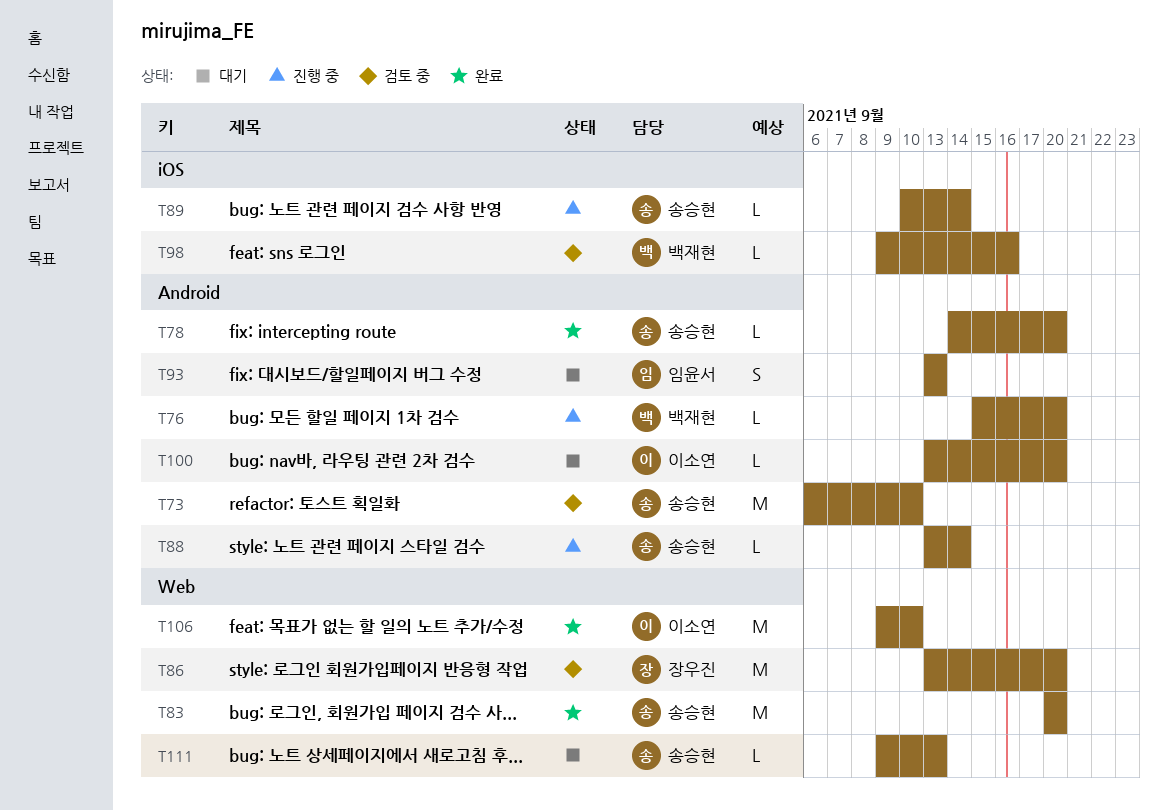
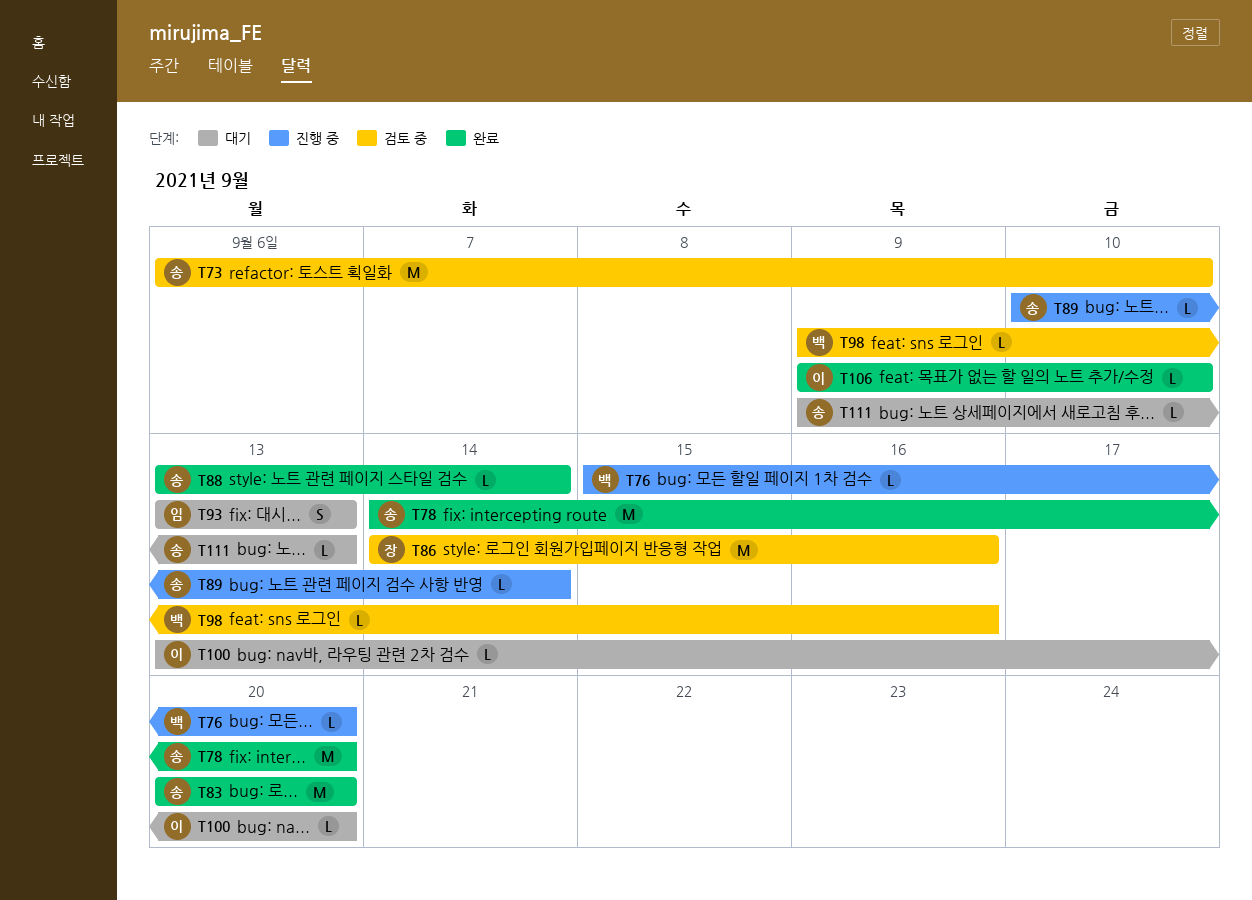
T78, estimate: L -> M
T86, start: Sep 13 -> Sep 14
T86, due: Sep 20 -> Sep 16
T88, status: 진행 중 -> 완료
T106, estimate: M -> L

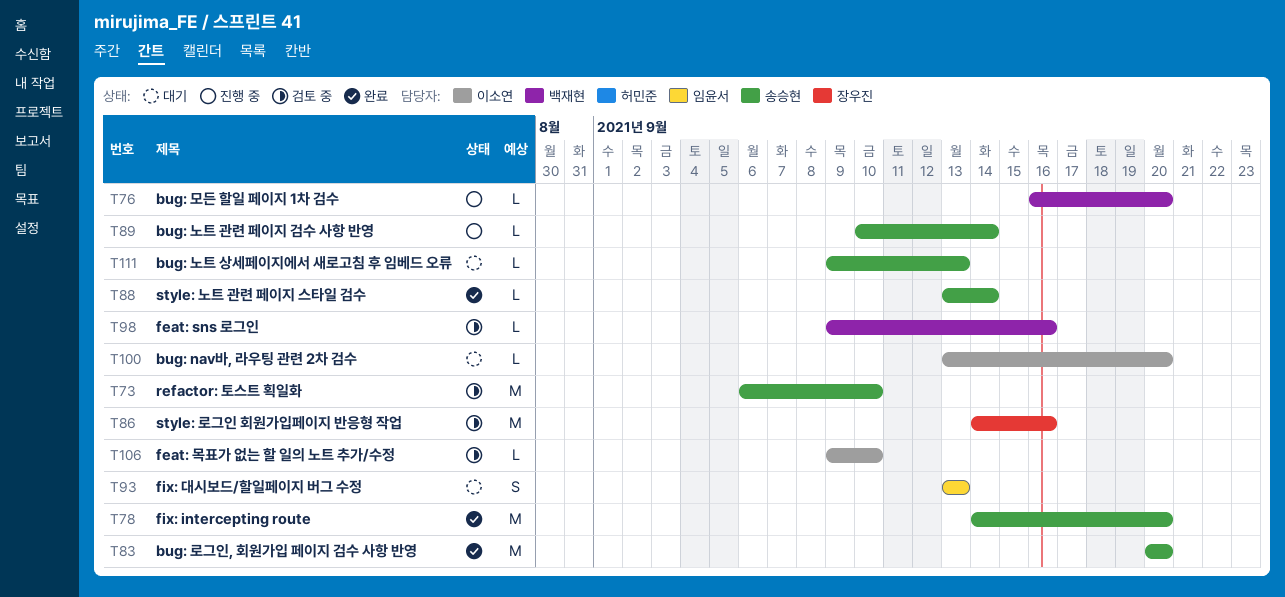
T76, start: Sep 15 -> Sep 16
T106, status: 완료 -> 검토 중

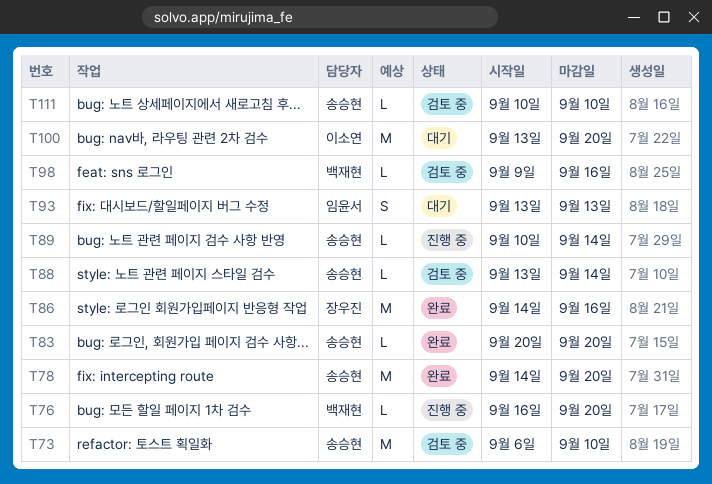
T83, estimate: M -> L
T86, status: 검토 중 -> 완료
T88, status: 완료 -> 검토 중
T100, estimate: L -> M
T106: present -> none
T111, status: 대기 -> 검토 중
T111, start: Sep 9 -> Sep 10
T111, due: Sep 13 -> Sep 10

